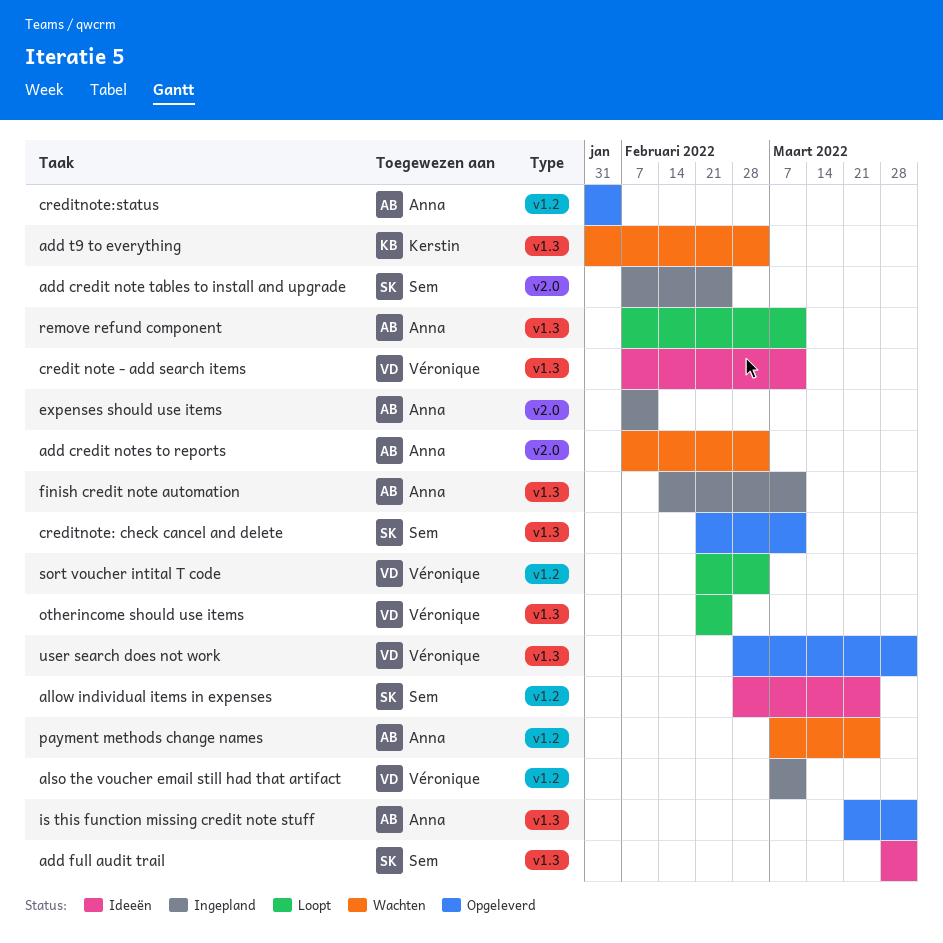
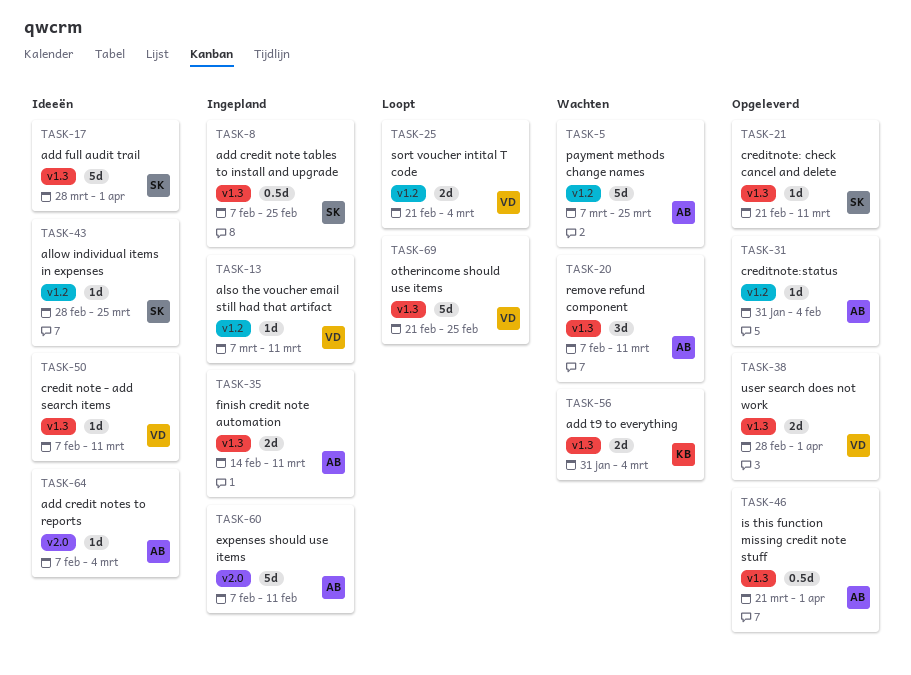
add credit note tables to install and upgrade, label: v2.0 -> v1.3
add credit notes to reports, status: Wachten -> Ideeën
remove refund component, status: Loopt -> Wachten

